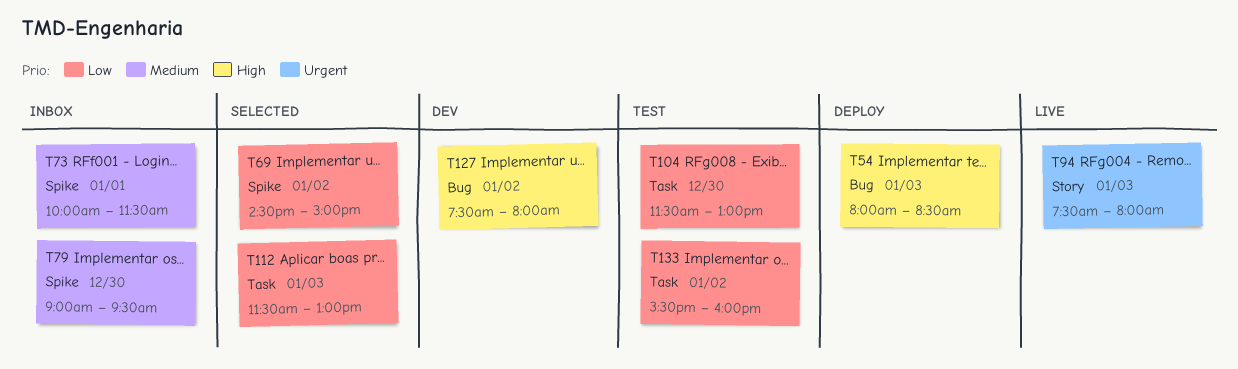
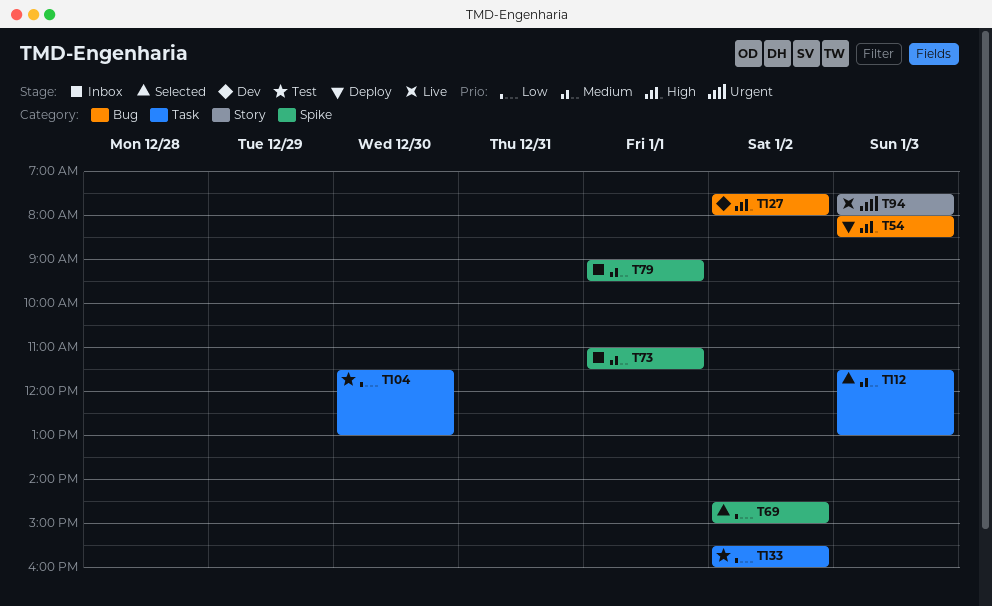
T73, begins: 10:00 -> 11:00
T79, day: Dec 30 -> Jan 1
T112, priority: Low -> Medium

